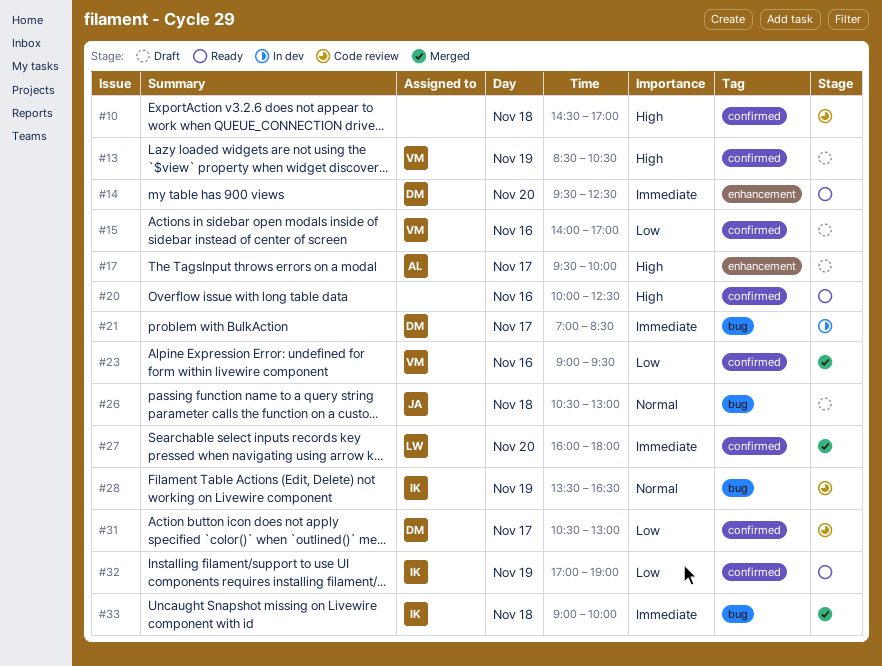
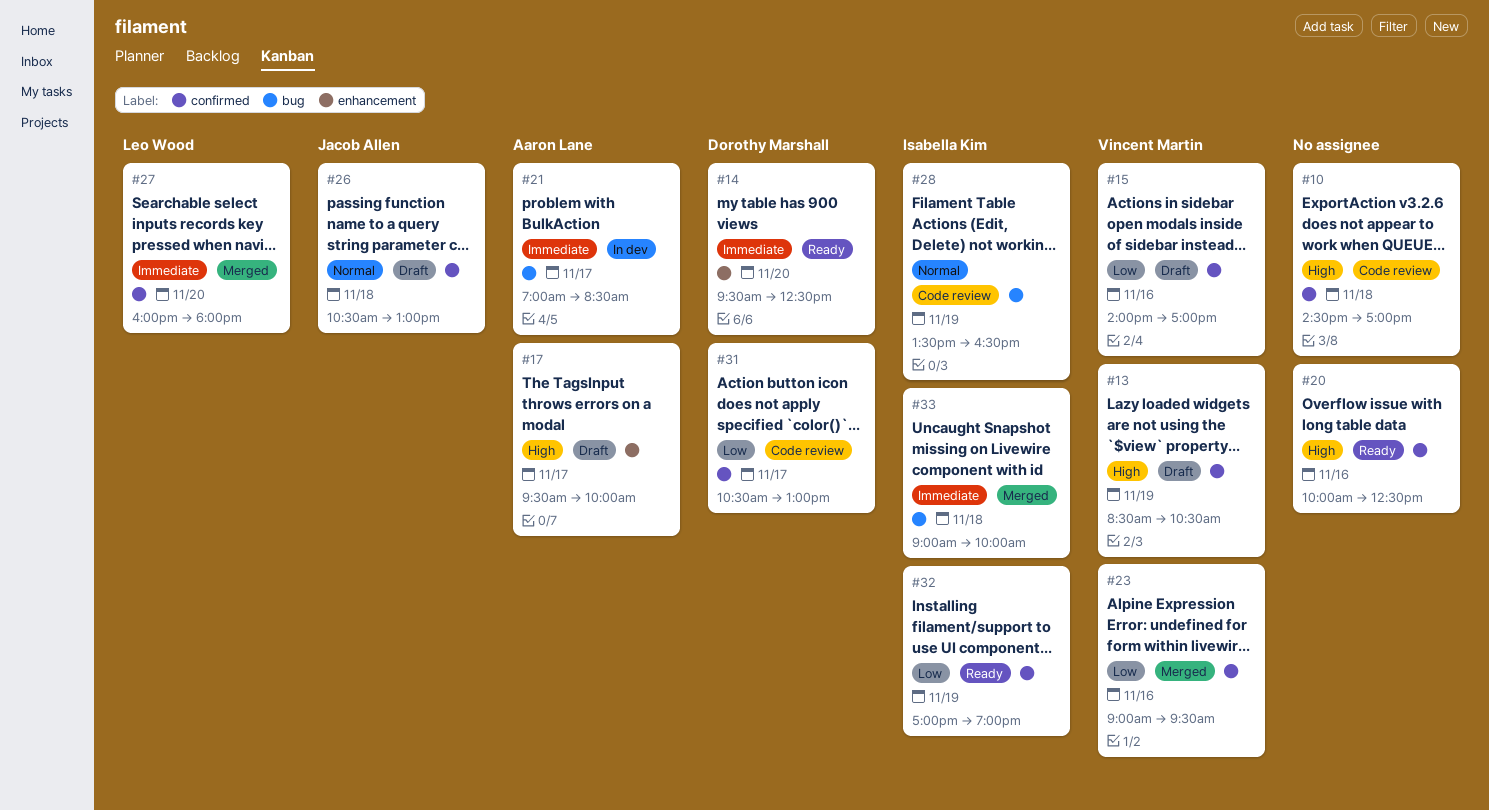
#21, owner: Dorothy Marshall -> Aaron Lane
#26, label: bug -> confirmed

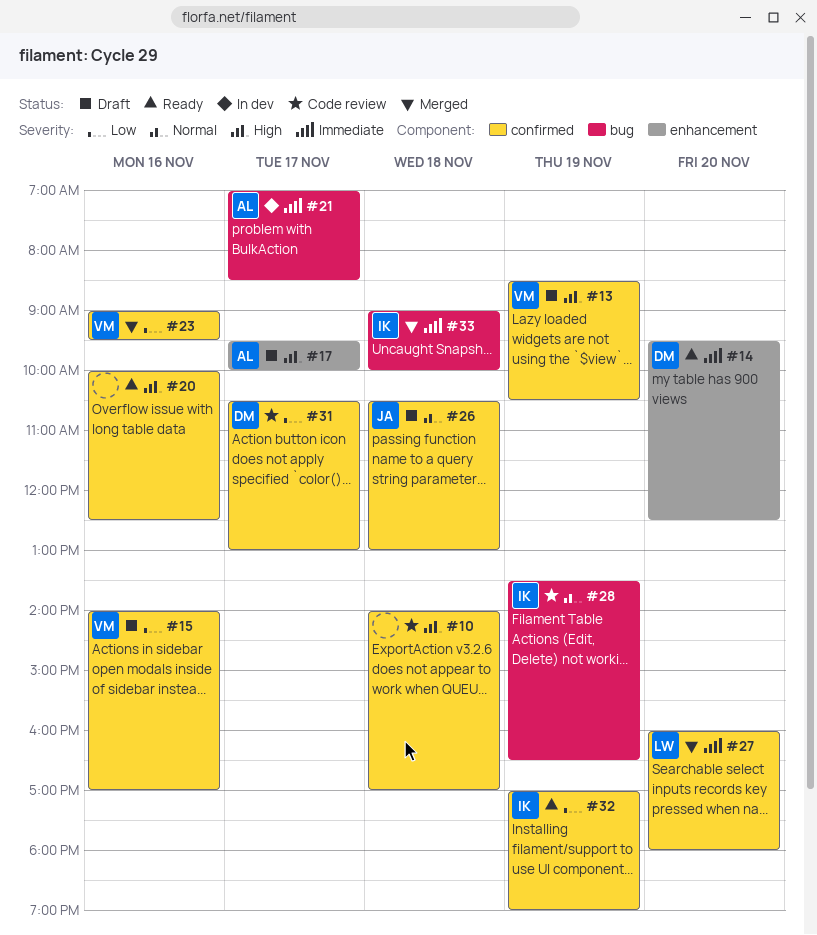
#10, begins: 14:30 -> 14:00

